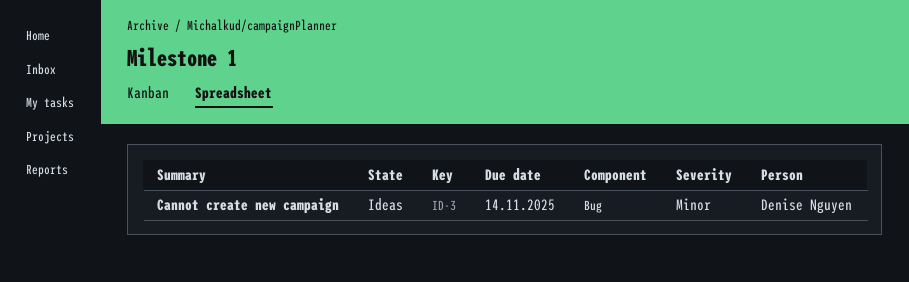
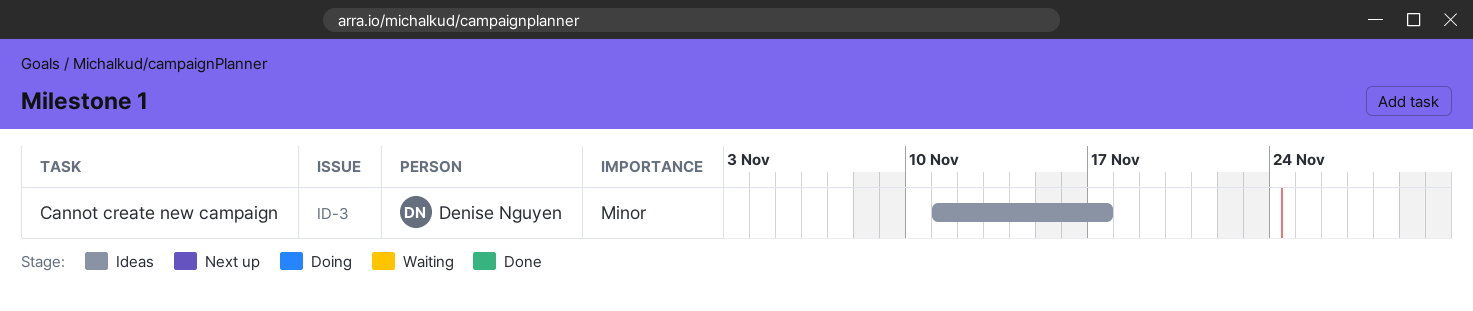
ID-3, due: Nov 14 -> Nov 17

